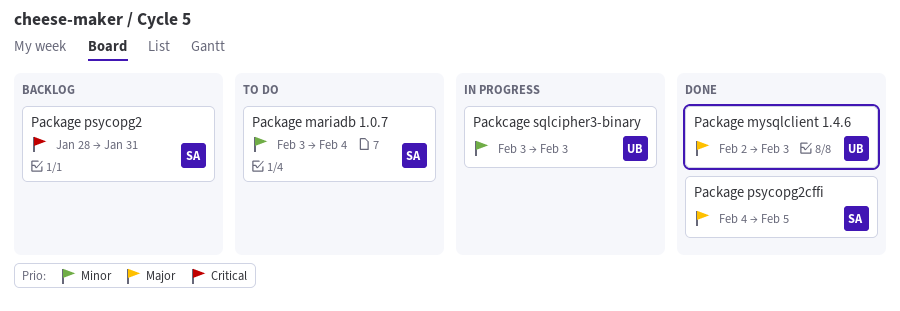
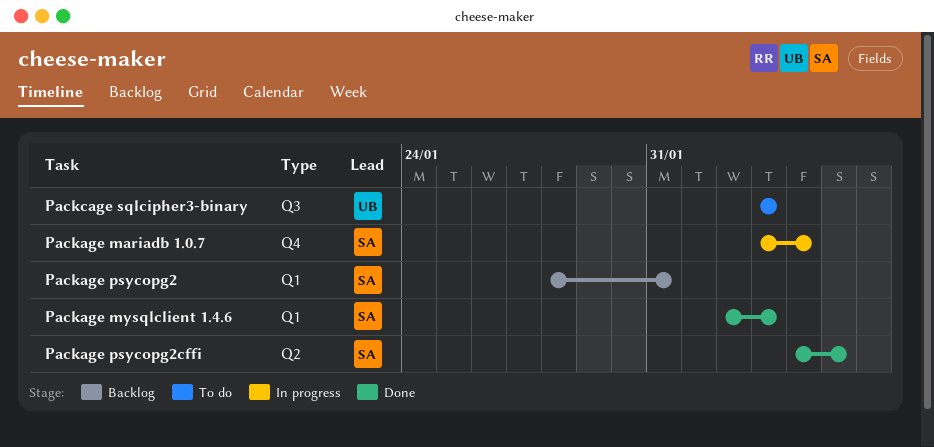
Package mariadb 1.0.7, status: To do -> In progress
Package mysqlclient 1.4.6, owner: UB -> SA
Packcage sqlcipher3-binary, status: In progress -> To do

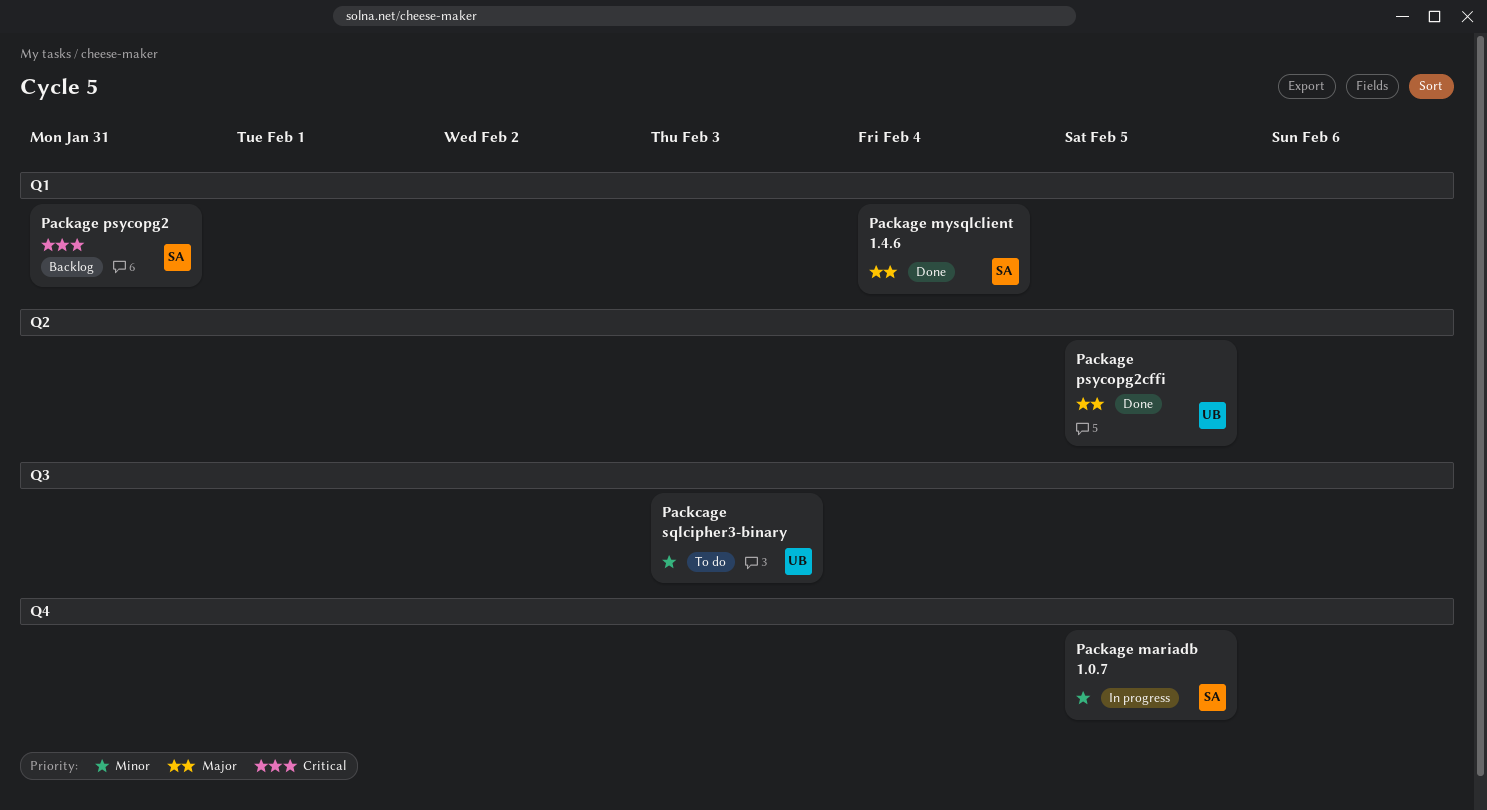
Package mariadb 1.0.7, due: Feb 4 -> Feb 5
Package mysqlclient 1.4.6, due: Feb 3 -> Feb 4
Package psycopg2cffi, owner: SA -> UB

